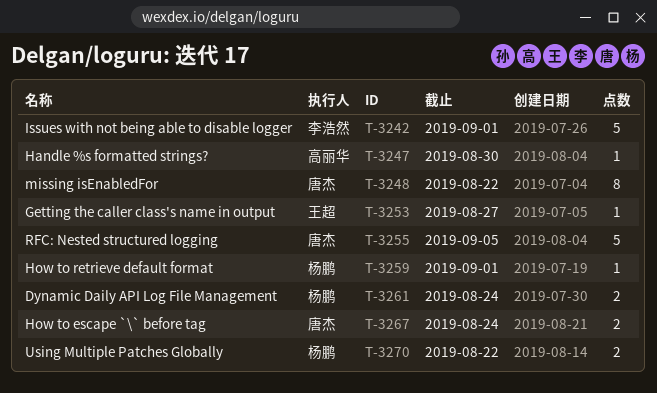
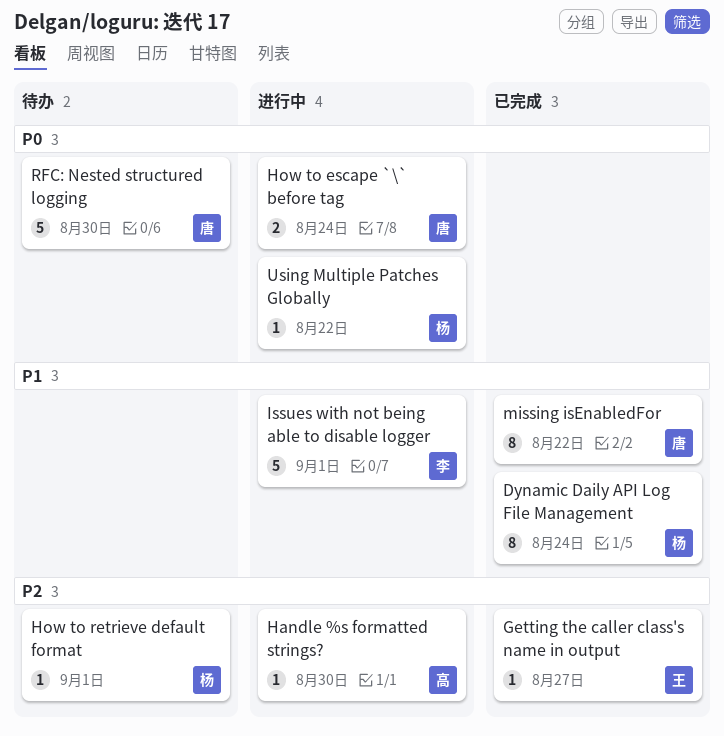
Dynamic Daily API Log File Management, estimate: 2 -> 8
RFC: Nested structured logging, due: Sep 5 -> Aug 30
Using Multiple Patches Globally, estimate: 2 -> 1

